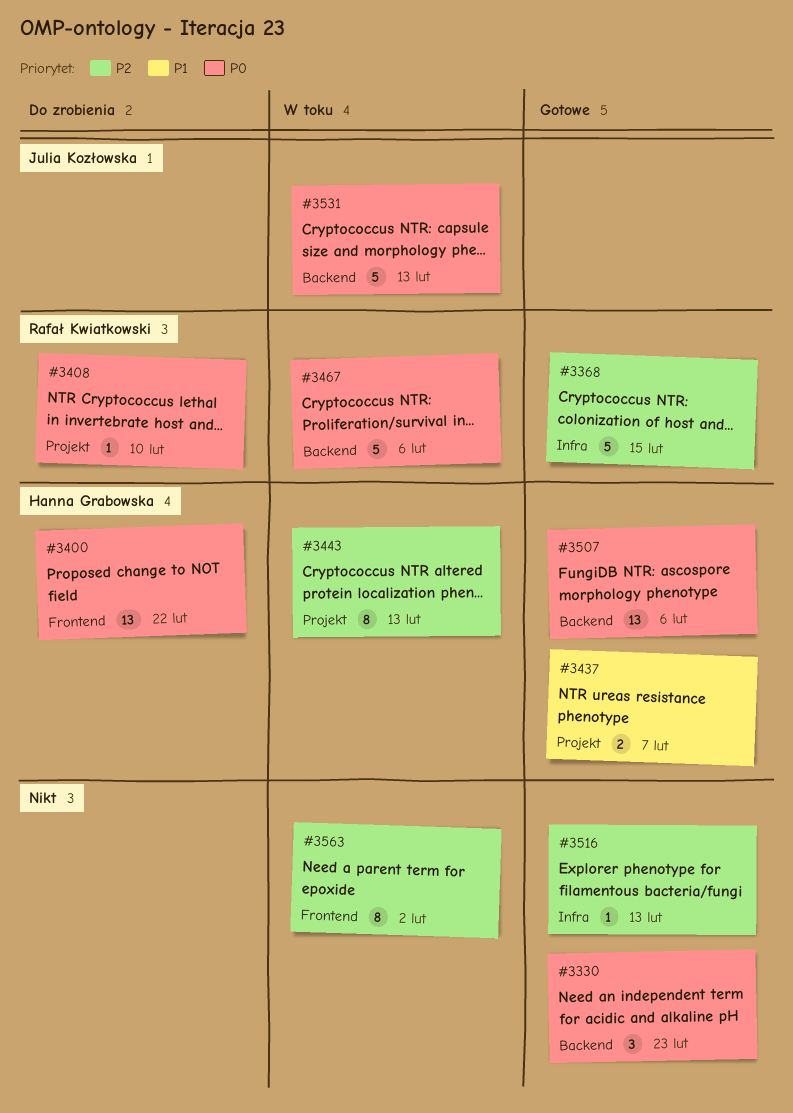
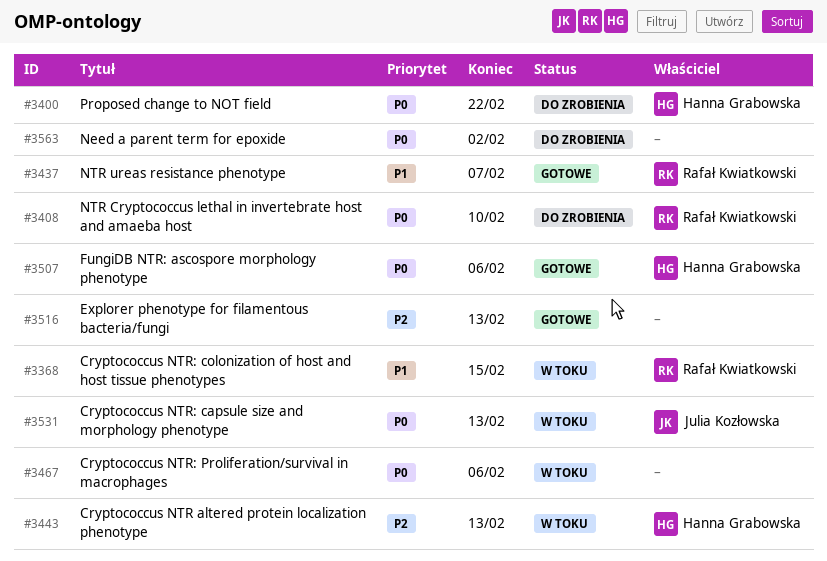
#3330: present -> none
#3368, status: Gotowe -> W toku
#3368, priority: P2 -> P1
#3437, owner: Hanna Grabowska -> Rafał Kwiatkowski
#3467, owner: Rafał Kwiatkowski -> none
#3563, status: W toku -> Do zrobienia
#3563, priority: P2 -> P0

